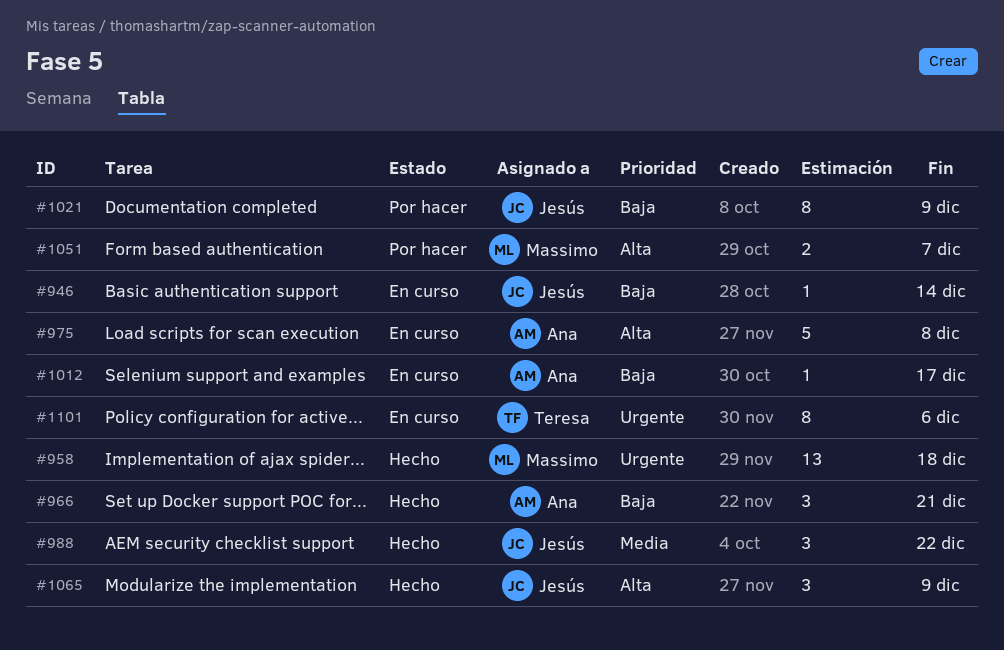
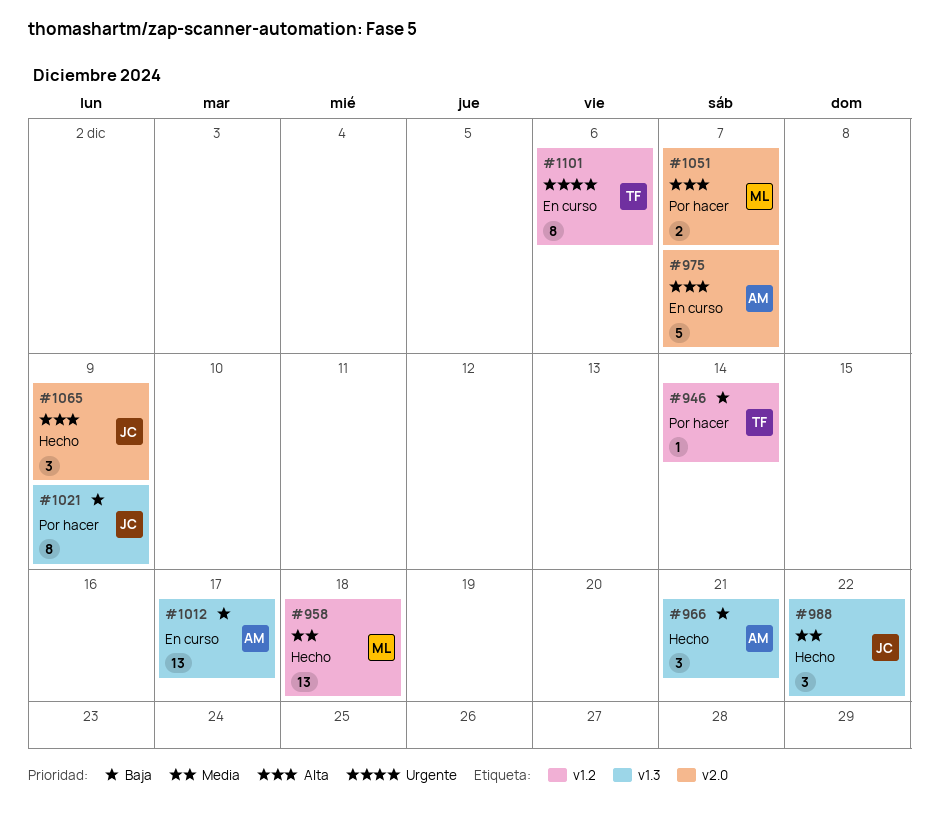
#946, status: En curso -> Por hacer
#946, owner: Jesús -> Teresa
#958, priority: Urgente -> Media
#975, due: Dec 8 -> Dec 7
#1012, estimate: 1 -> 13

